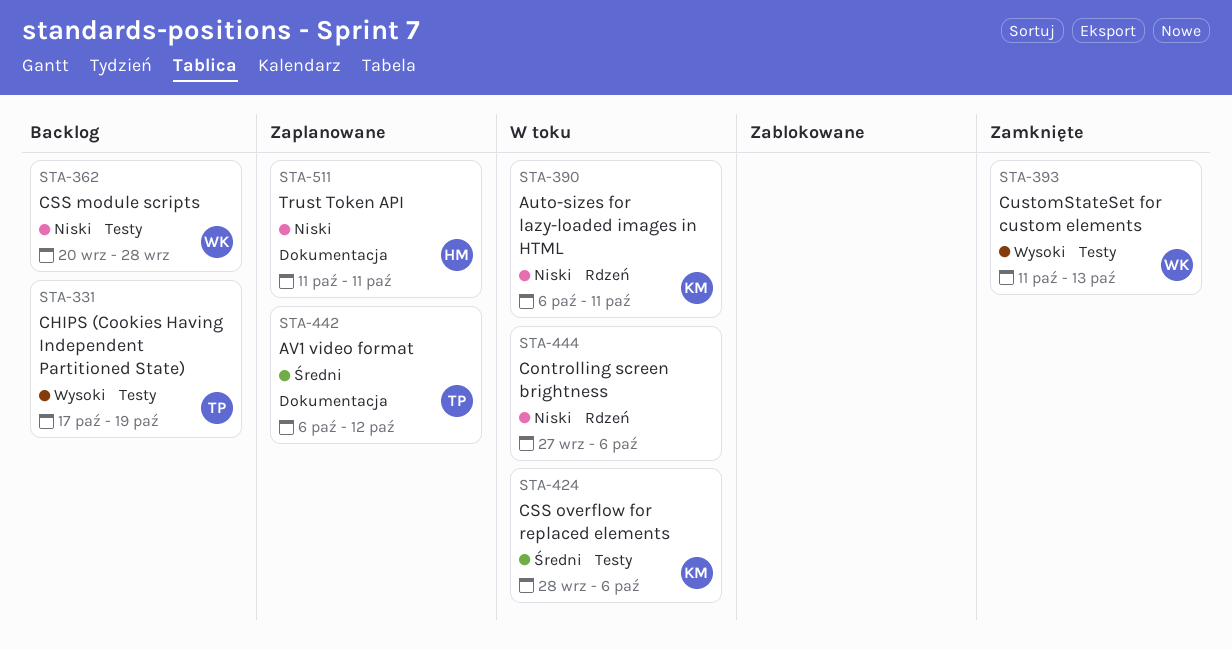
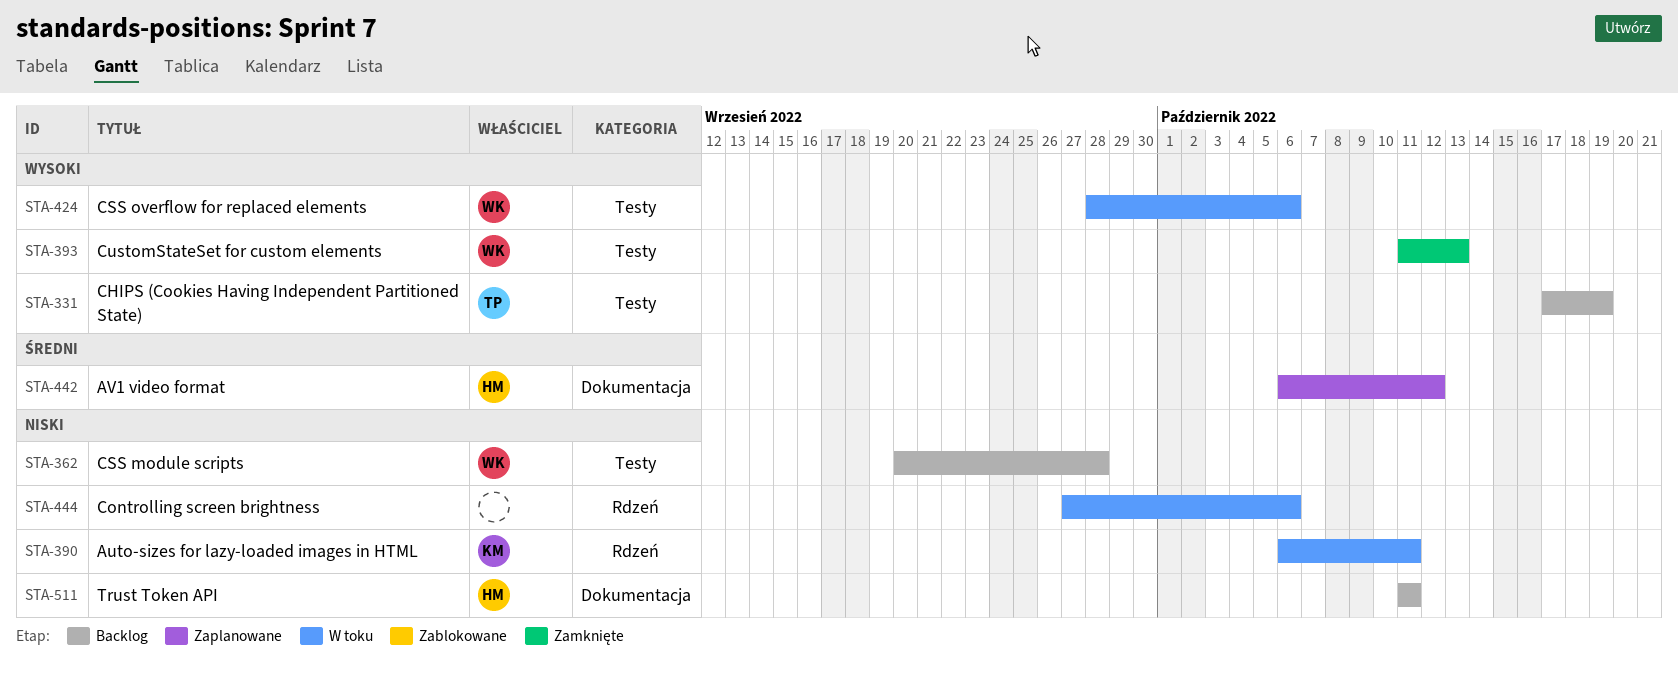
STA-424, owner: KM -> WK
STA-424, priority: Średni -> Wysoki
STA-442, owner: TP -> HM
STA-511, status: Zaplanowane -> Backlog

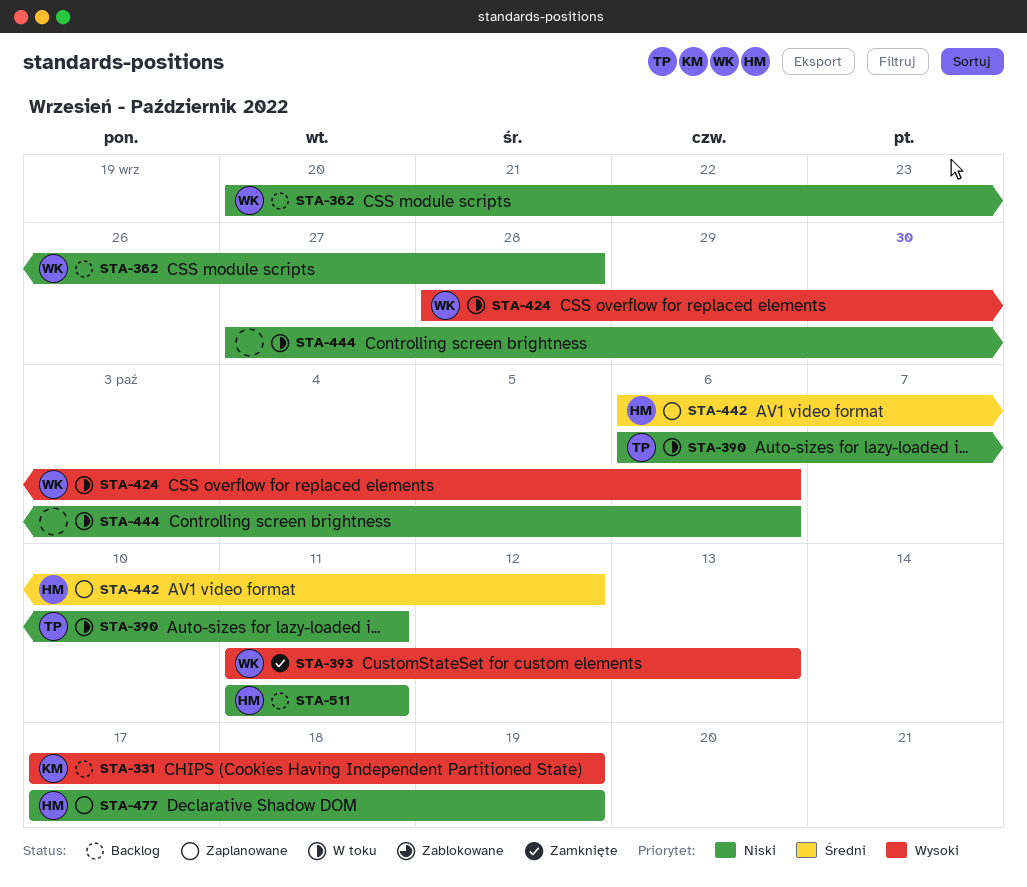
STA-331, owner: TP -> KM
STA-390, owner: KM -> TP
STA-477: none -> present

